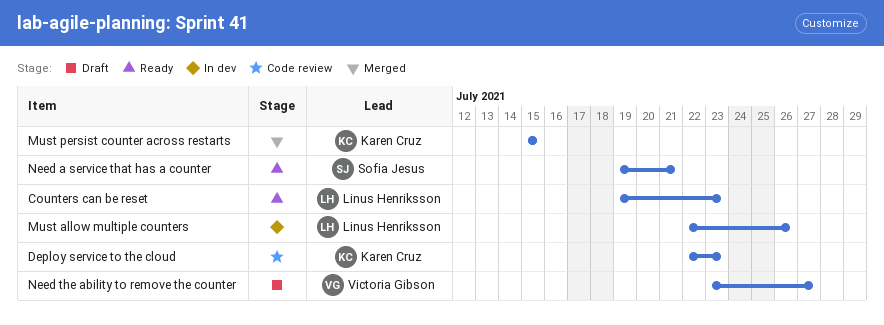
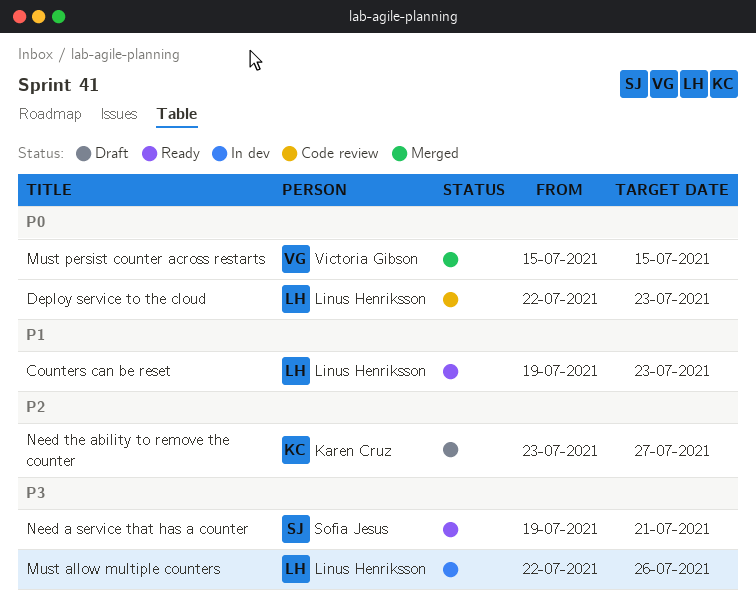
Deploy service to the cloud, owner: Karen Cruz -> Linus Henriksson
Must persist counter across restarts, owner: Karen Cruz -> Victoria Gibson
Need the ability to remove the counter, owner: Victoria Gibson -> Karen Cruz

